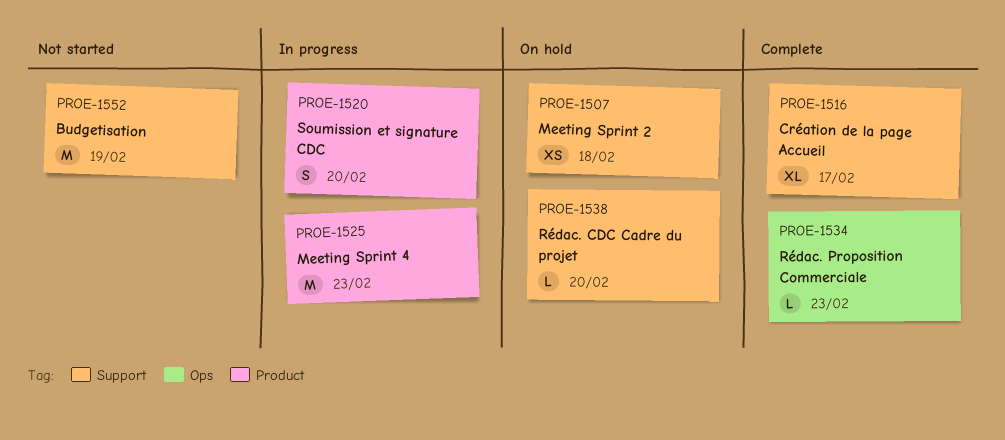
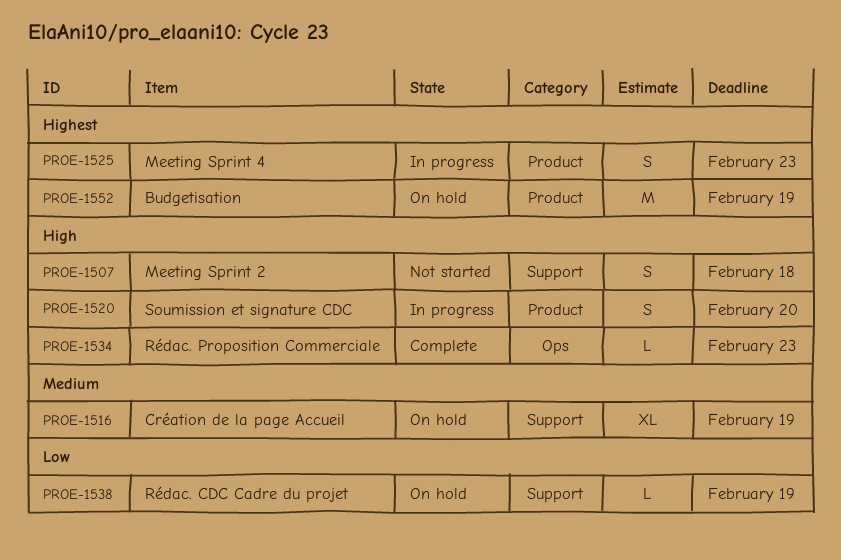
PROE-1507, status: On hold -> Not started
PROE-1507, estimate: XS -> S
PROE-1516, status: Complete -> On hold
PROE-1516, due: Feb 17 -> Feb 19
PROE-1525, estimate: M -> S
PROE-1538, due: Feb 20 -> Feb 19
PROE-1552, status: Not started -> On hold
PROE-1552, label: Support -> Product

